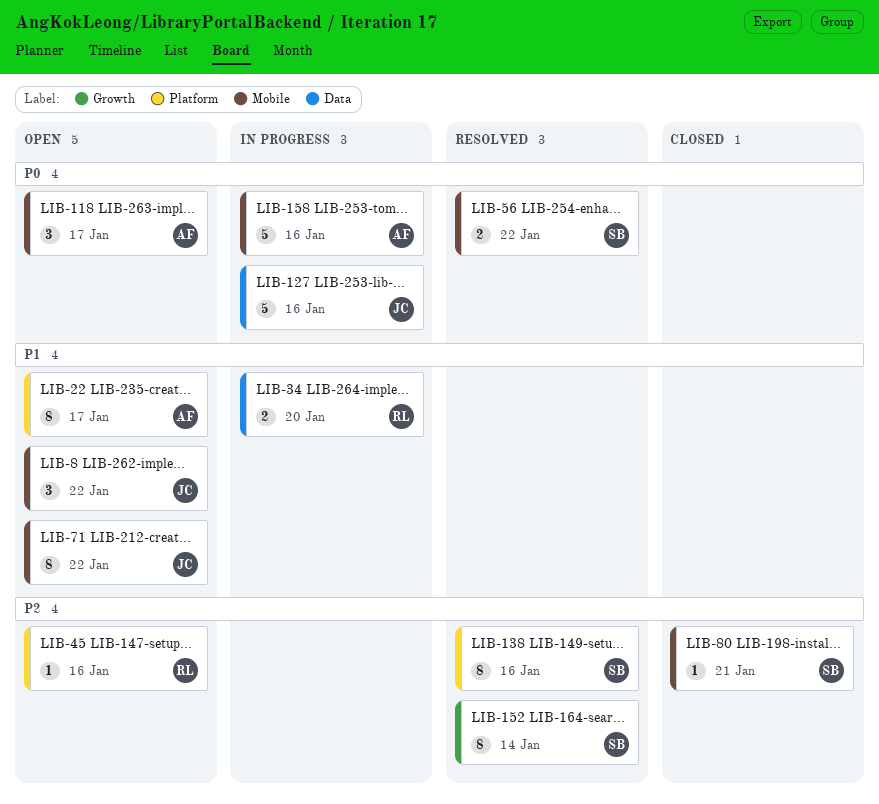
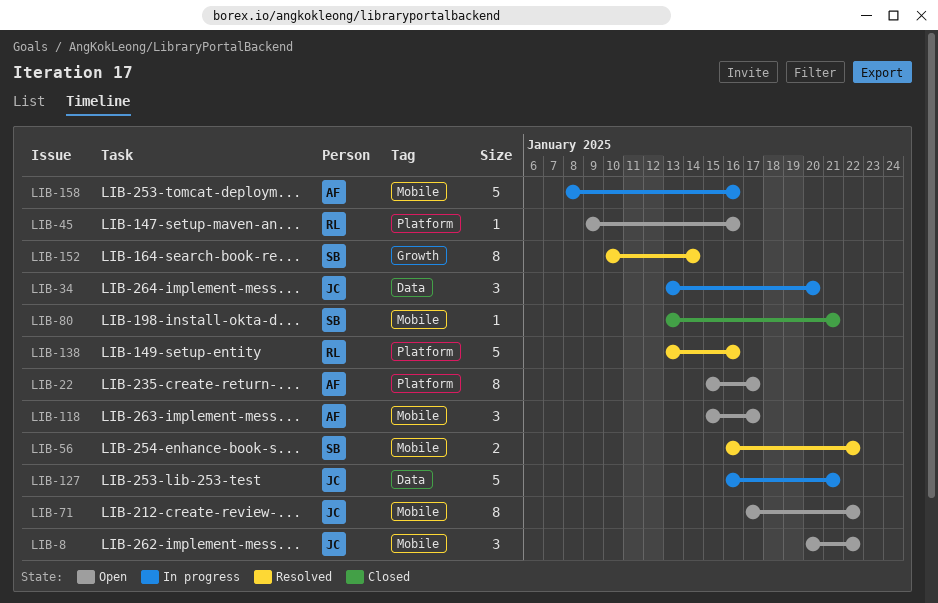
LIB-34, owner: RL -> JC
LIB-34, estimate: 2 -> 3
LIB-127, due: Jan 16 -> Jan 21
LIB-138, owner: SB -> RL
LIB-138, estimate: 8 -> 5

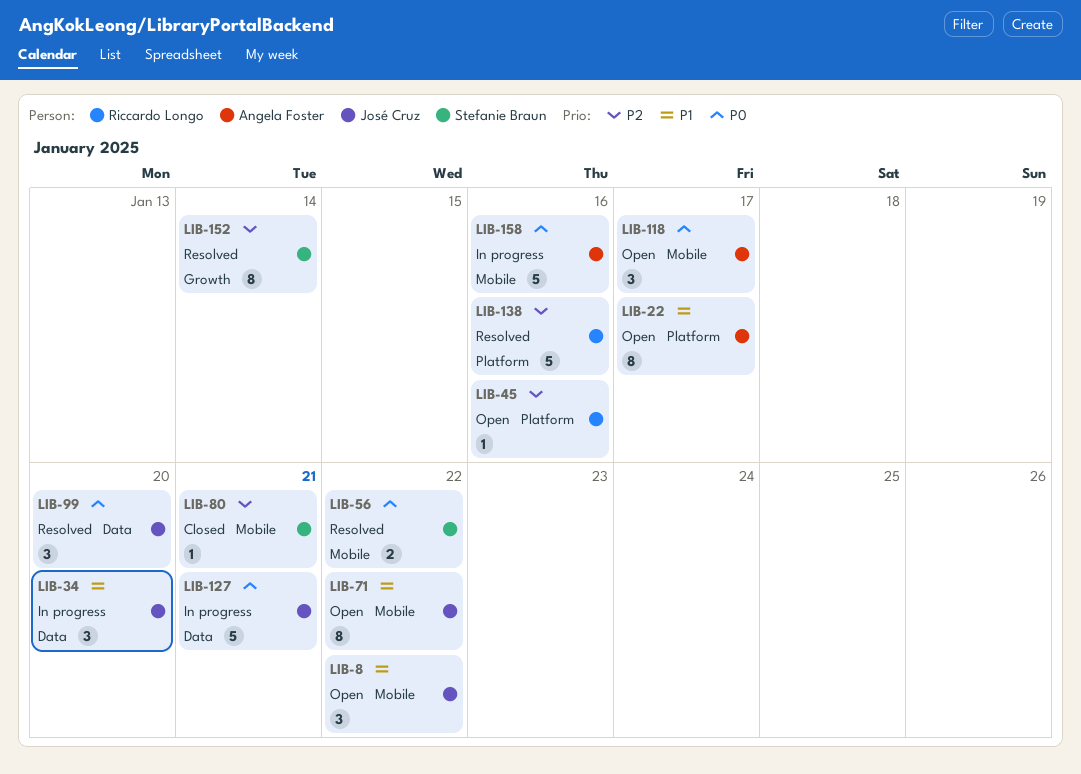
LIB-99: none -> present

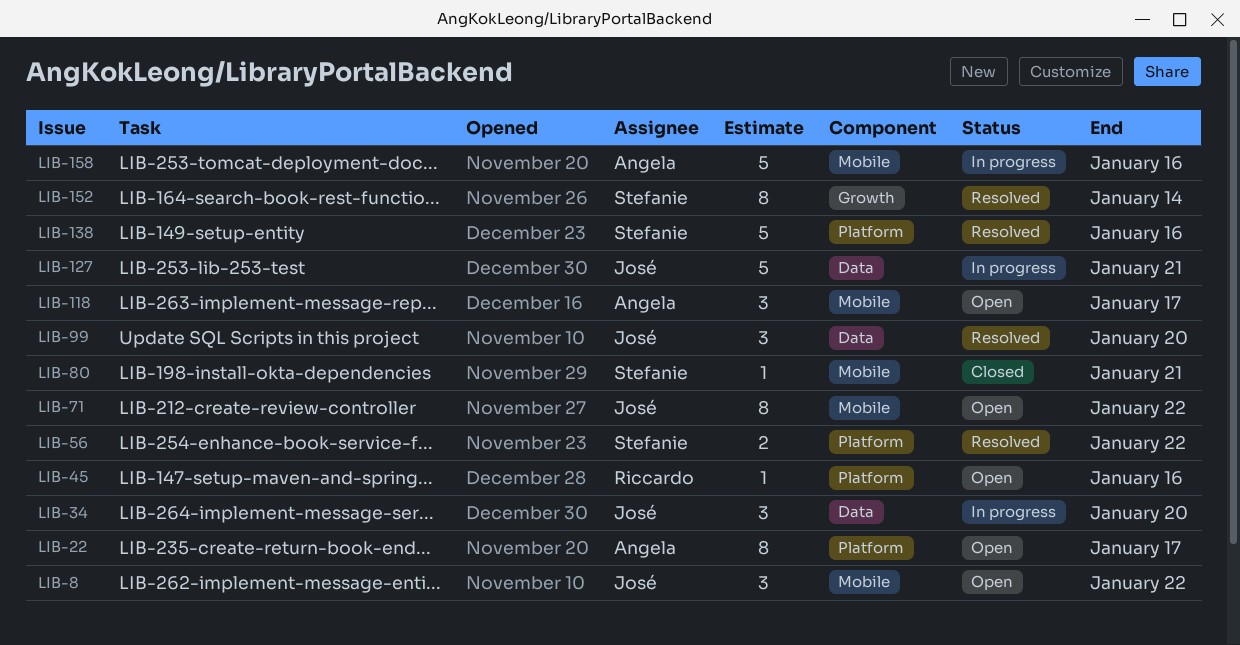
LIB-56, label: Mobile -> Platform
LIB-138, owner: Riccardo Longo -> Stefanie Braun

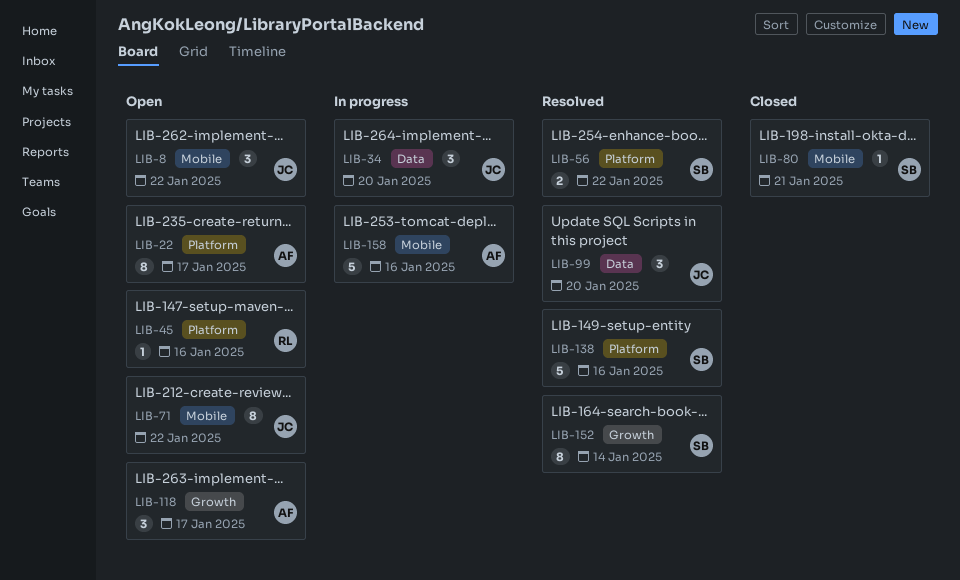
LIB-118, label: Mobile -> Growth
LIB-127: present -> none

